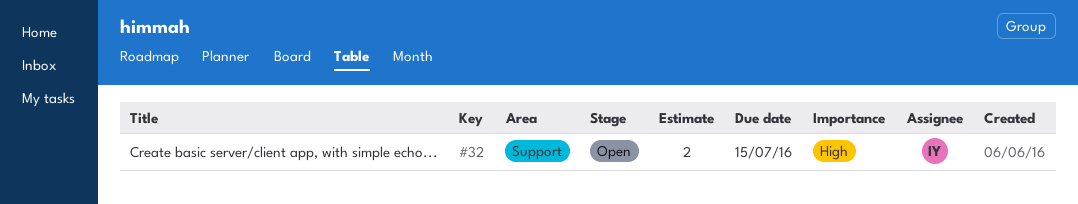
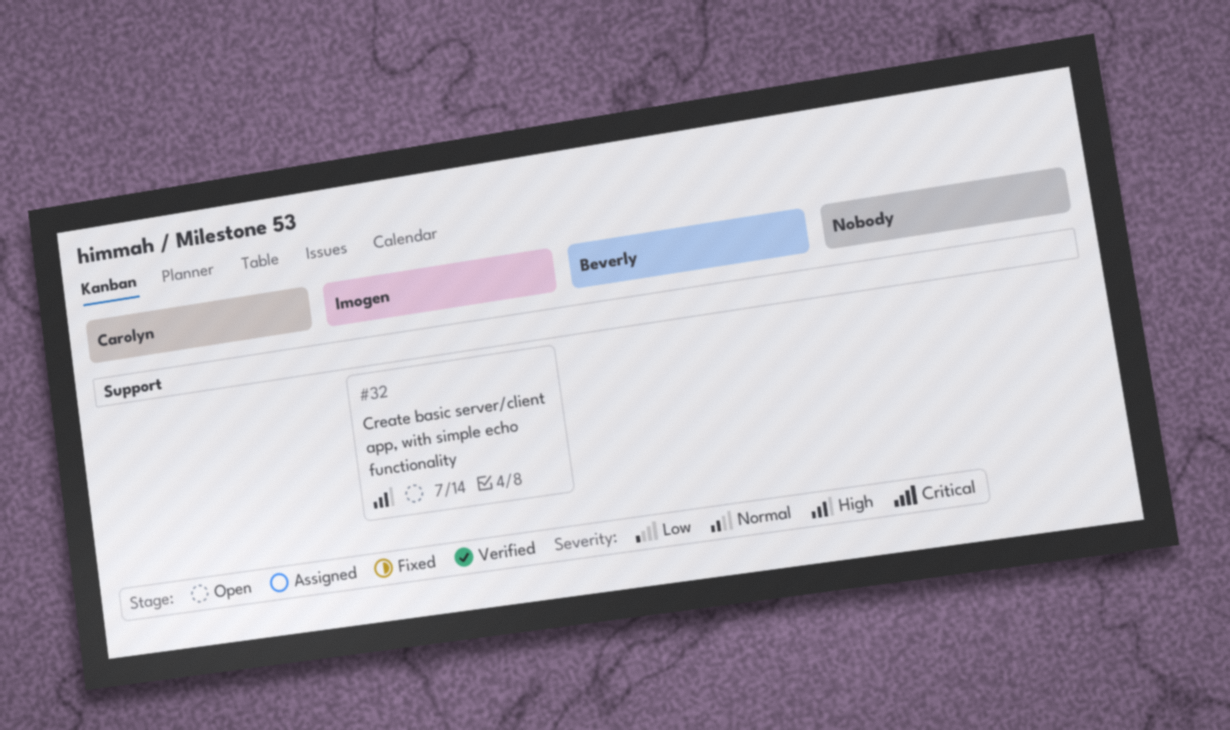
#32, due: Jul 15 -> Jul 14

